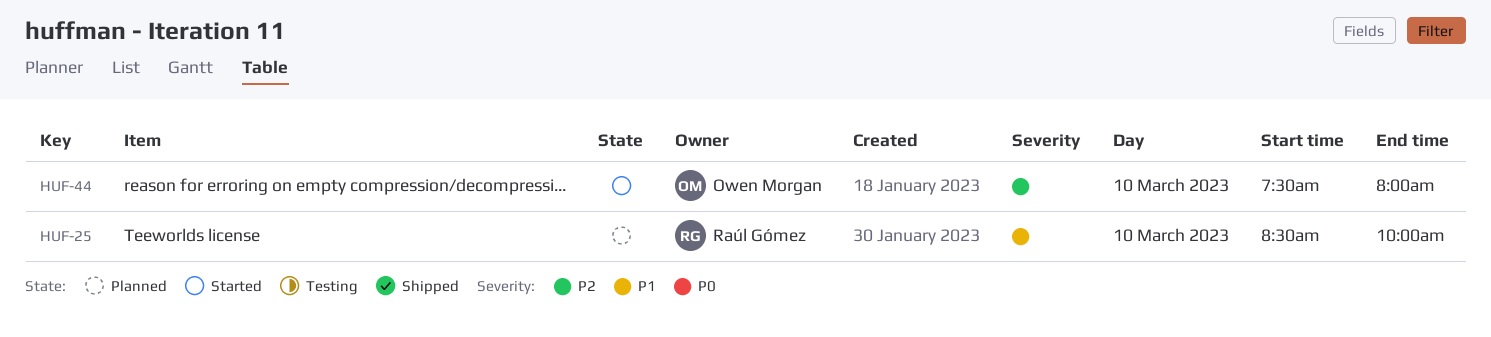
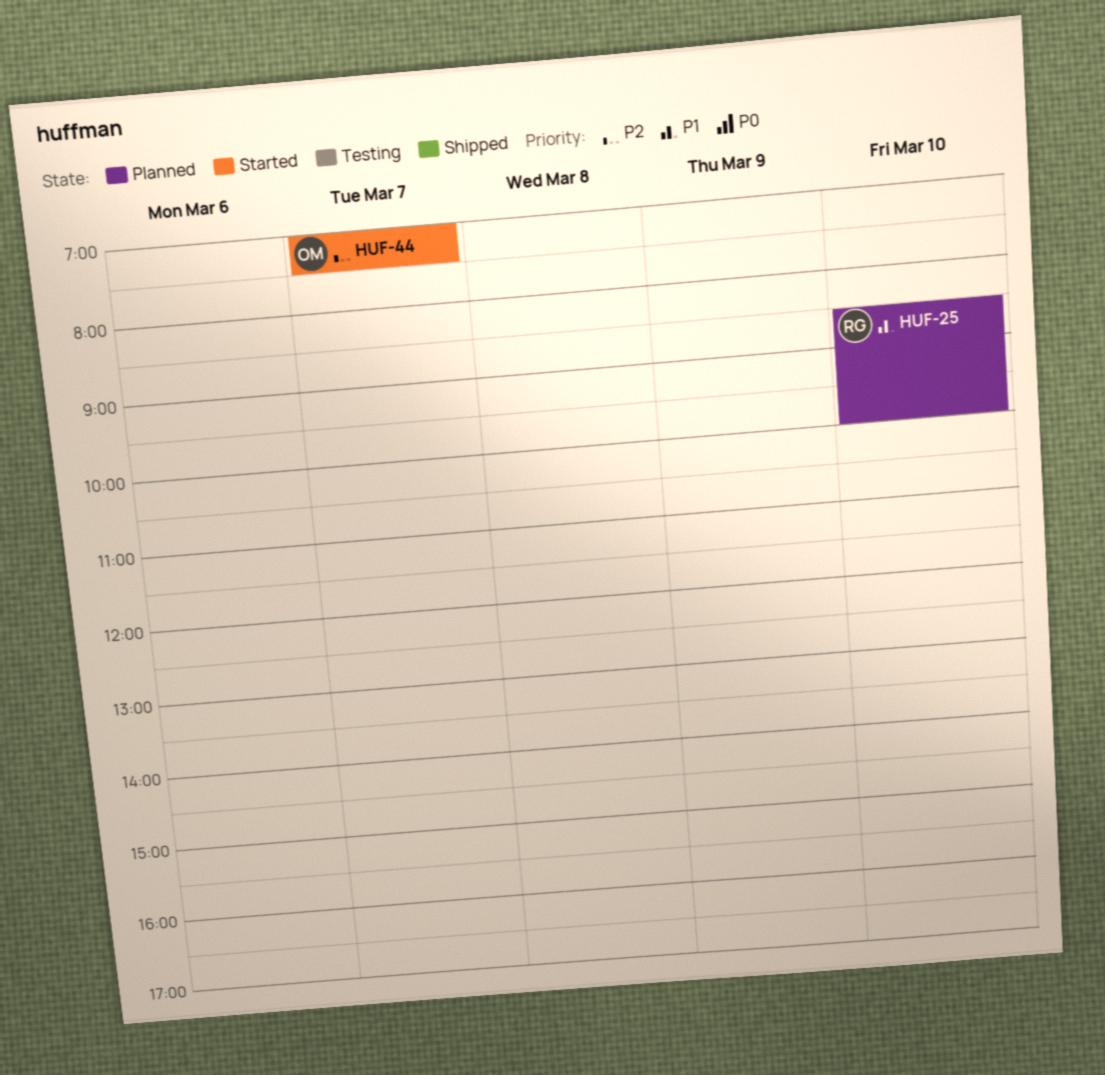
HUF-44, day: Mar 10 -> Mar 7
HUF-44, begins: 07:30 -> 07:00
HUF-44, ends: 08:00 -> 07:30

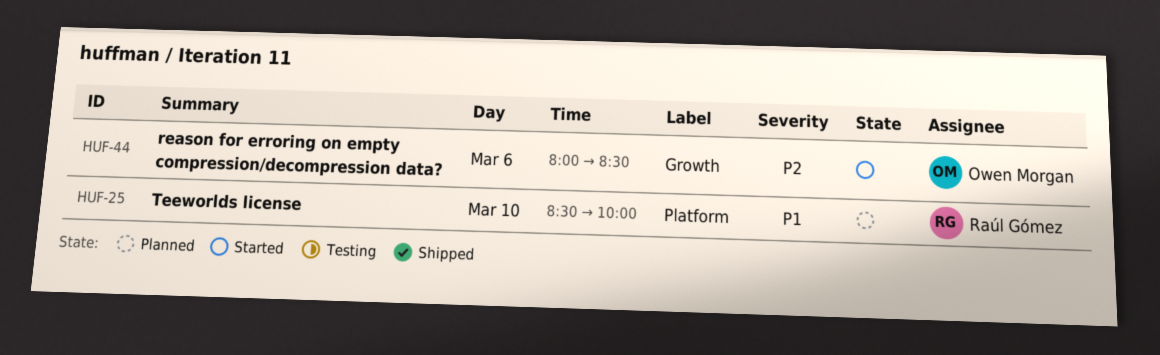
HUF-44, day: Mar 7 -> Mar 6
HUF-44, begins: 07:00 -> 08:00
HUF-44, ends: 07:30 -> 08:30

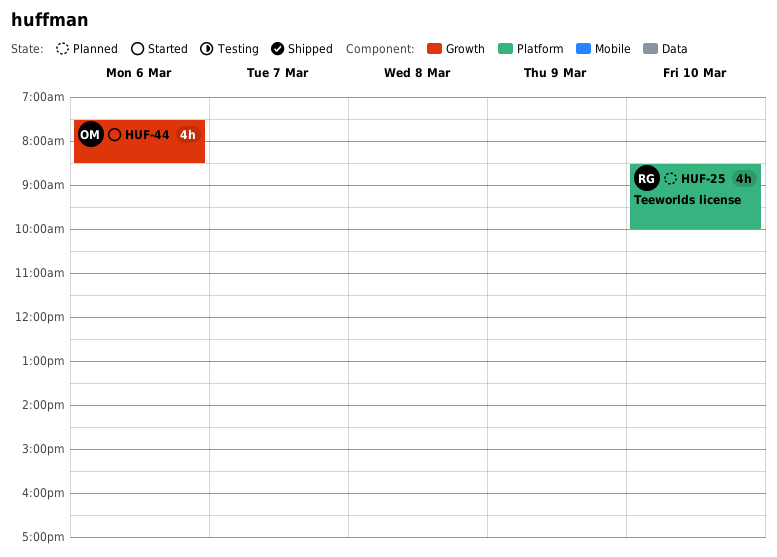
HUF-44, begins: 08:00 -> 07:30

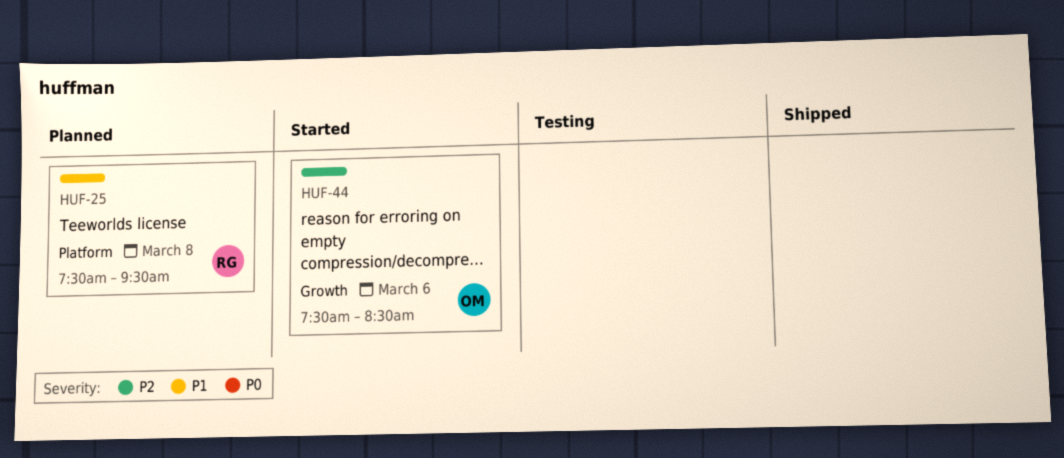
HUF-25, day: Mar 10 -> Mar 8
HUF-25, begins: 08:30 -> 07:30
HUF-25, ends: 10:00 -> 09:30

